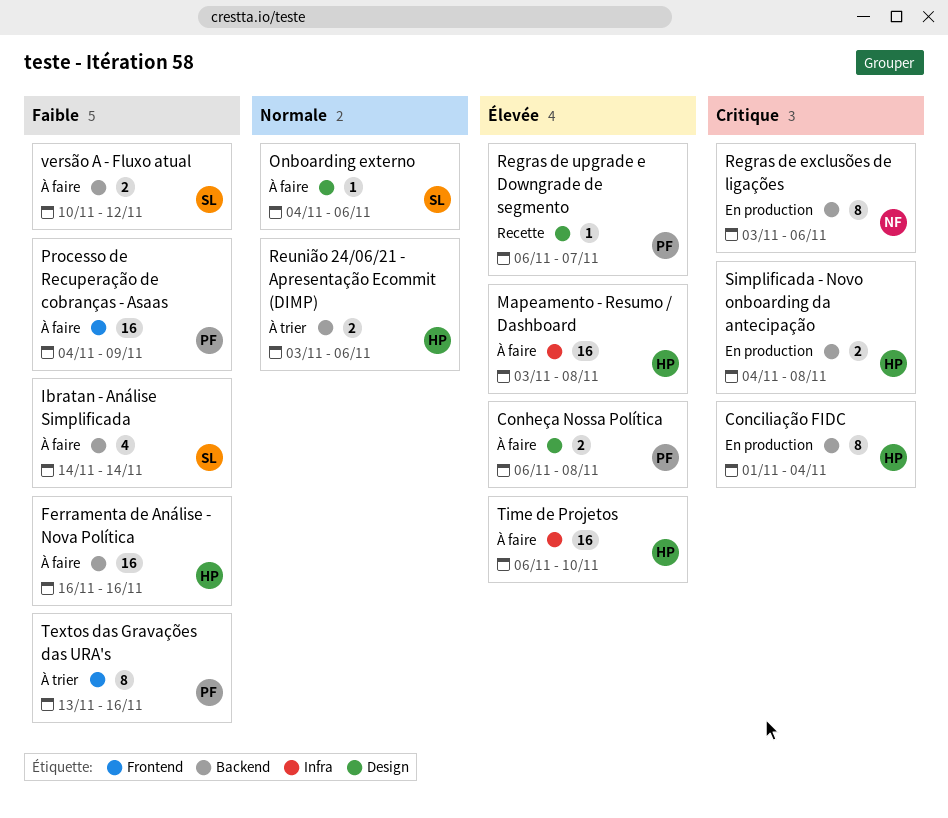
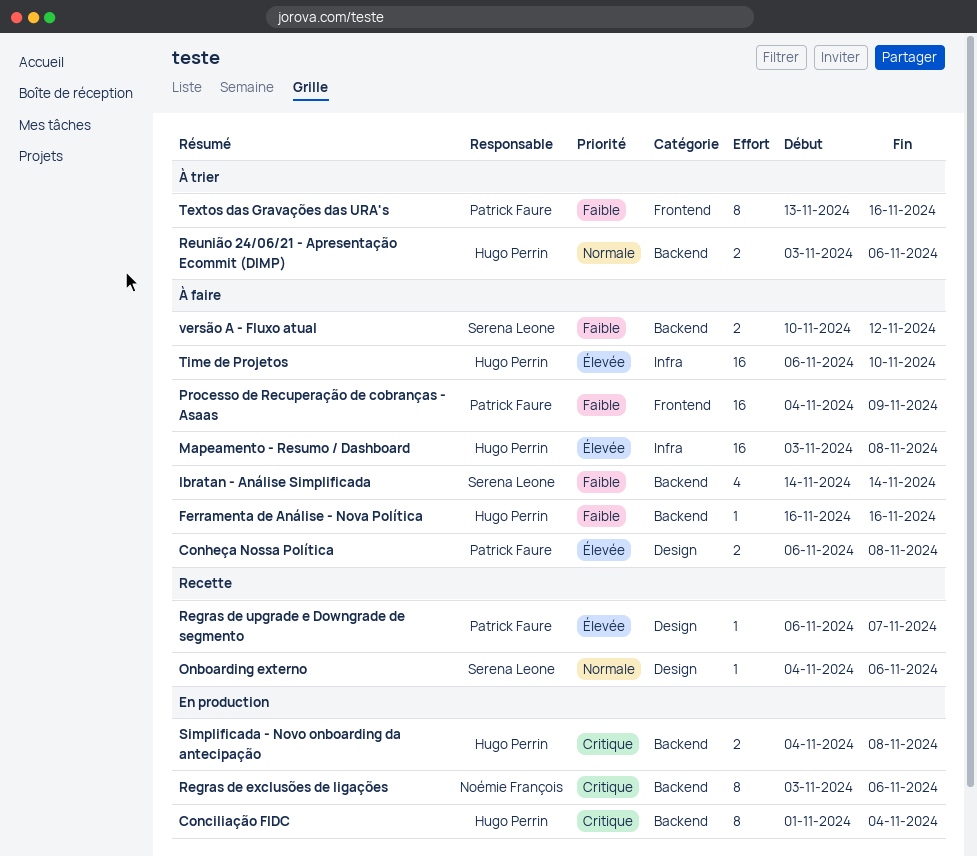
Ferramenta de Análise - Nova Política, estimate: 16 -> 1
Onboarding externo, status: À faire -> Recette

